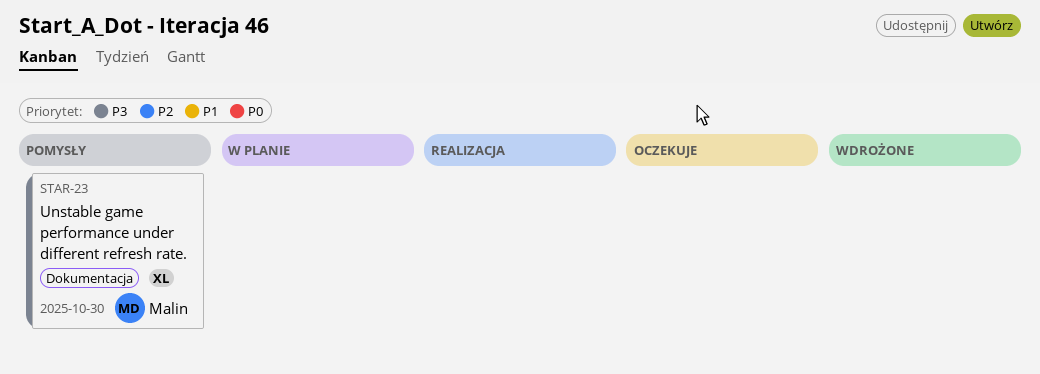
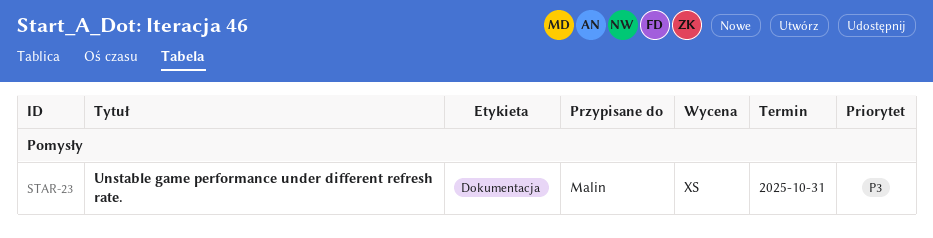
STAR-23, estimate: XL -> XS
STAR-23, due: Oct 30 -> Oct 31

